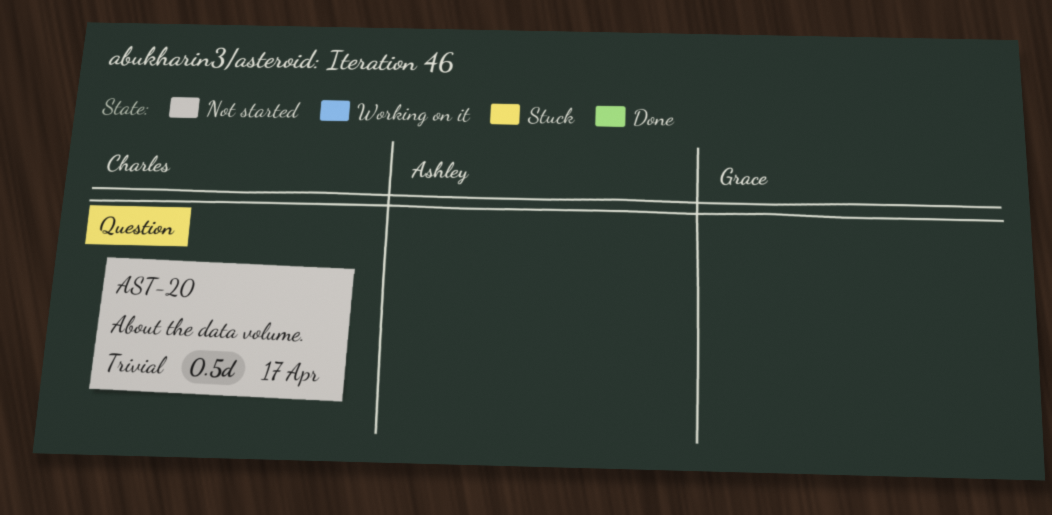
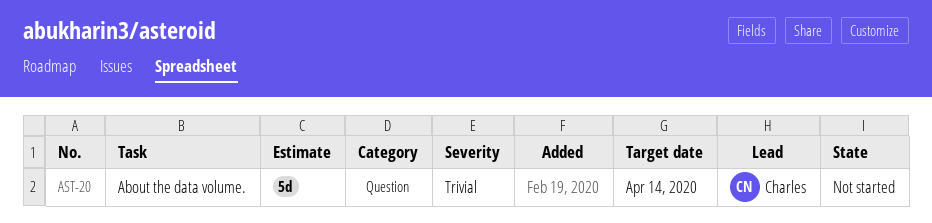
AST-20, estimate: 0.5d -> 5d
AST-20, due: Apr 17 -> Apr 14

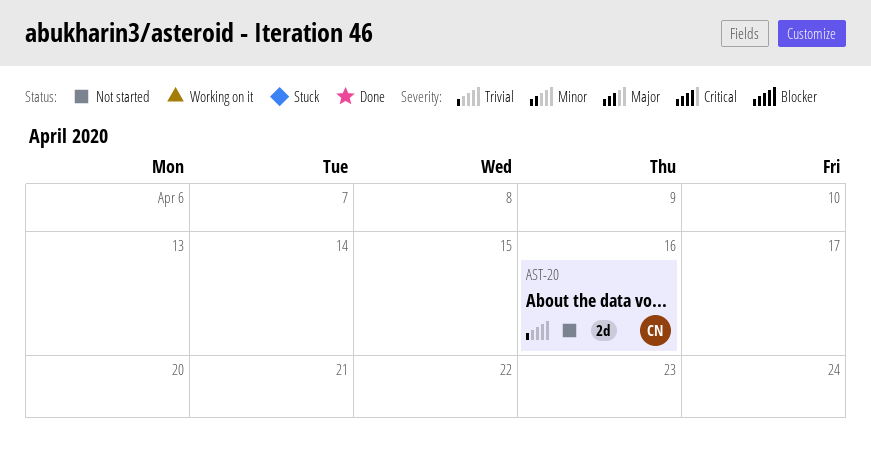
AST-20, estimate: 5d -> 2d
AST-20, due: Apr 14 -> Apr 16

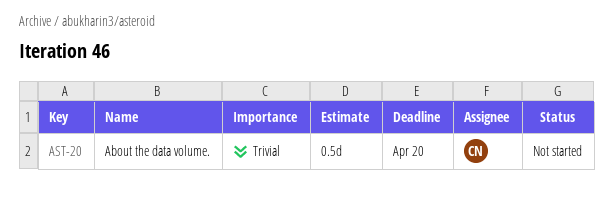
AST-20, estimate: 2d -> 0.5d
AST-20, due: Apr 16 -> Apr 20

